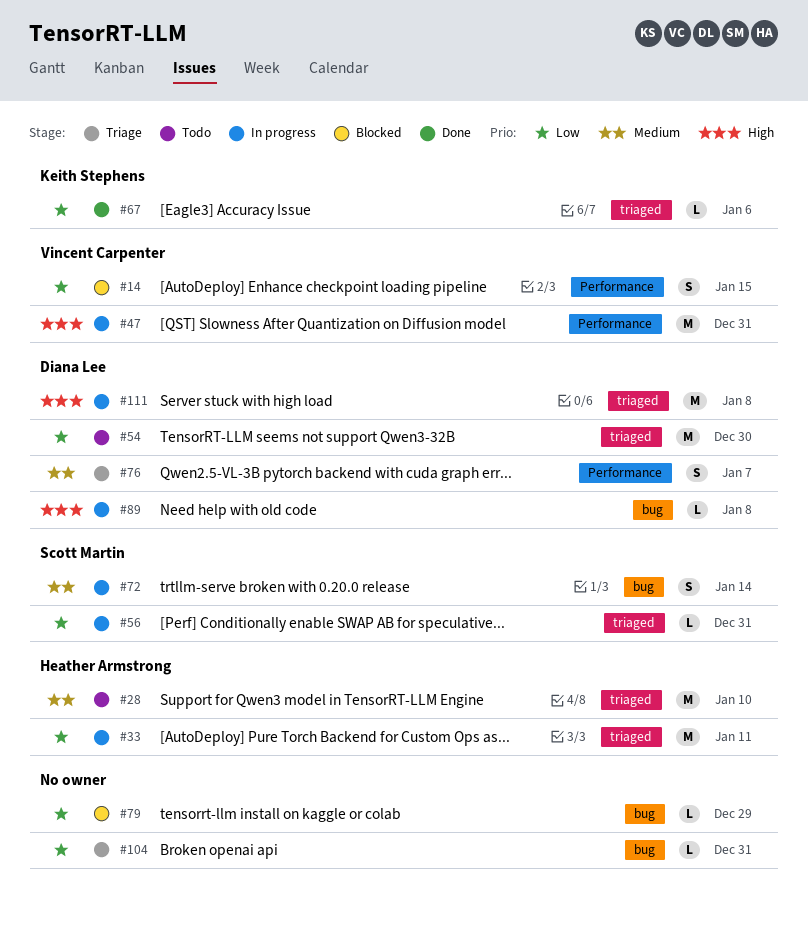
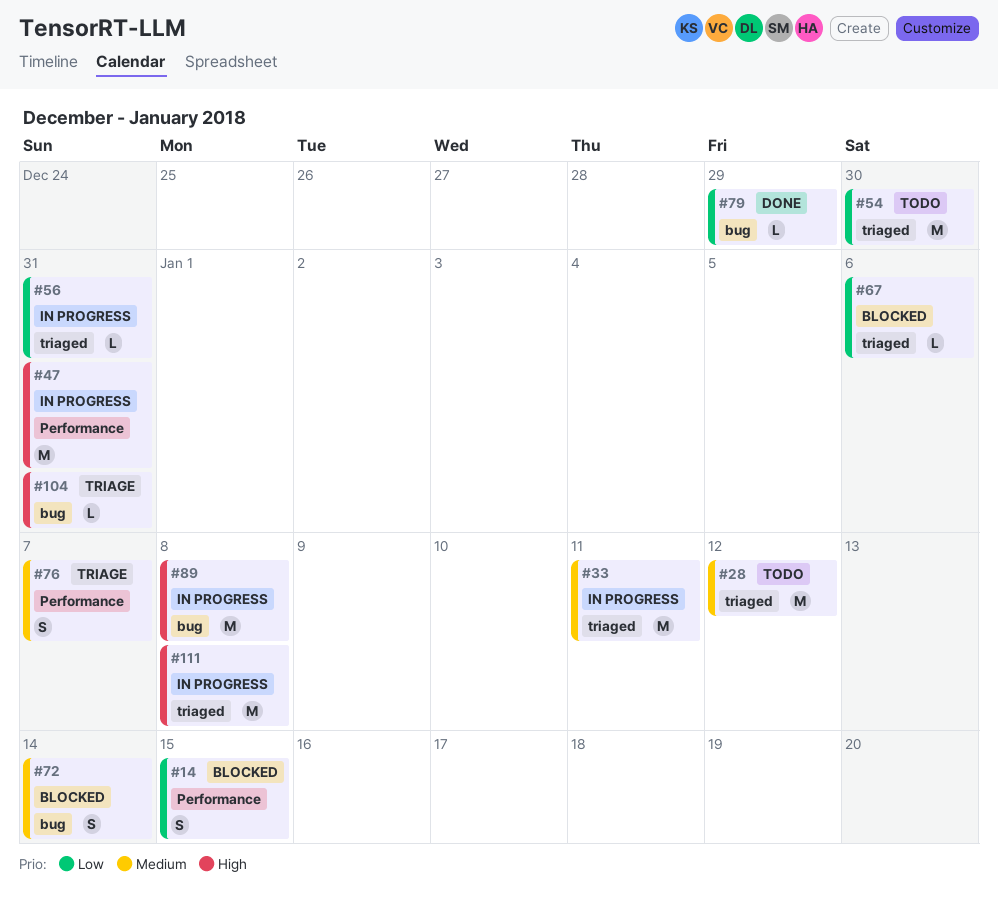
#28, due: Jan 10 -> Jan 12
#33, priority: Low -> Medium
#67, status: Done -> Blocked
#72, status: In progress -> Blocked
#79, status: Blocked -> Done
#89, estimate: L -> M
#104, priority: Low -> High

